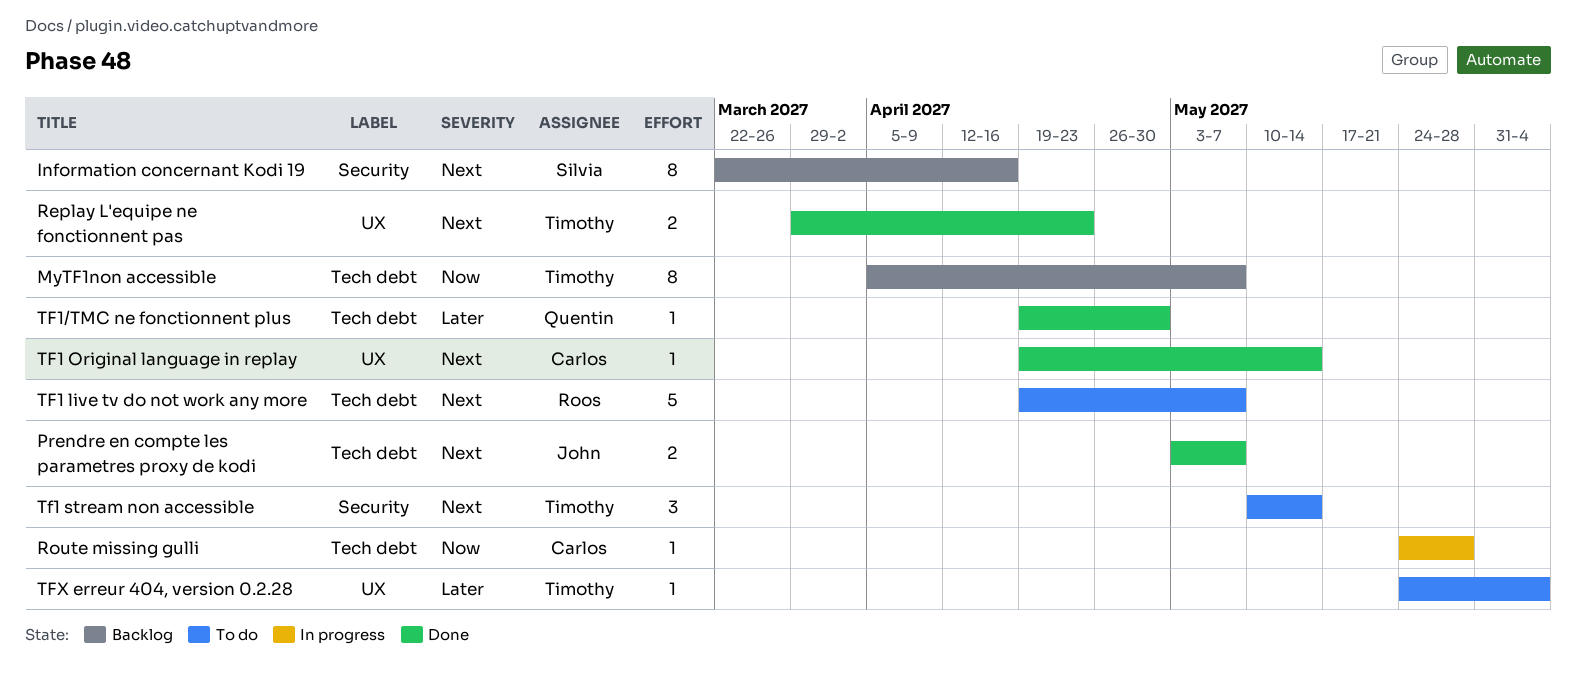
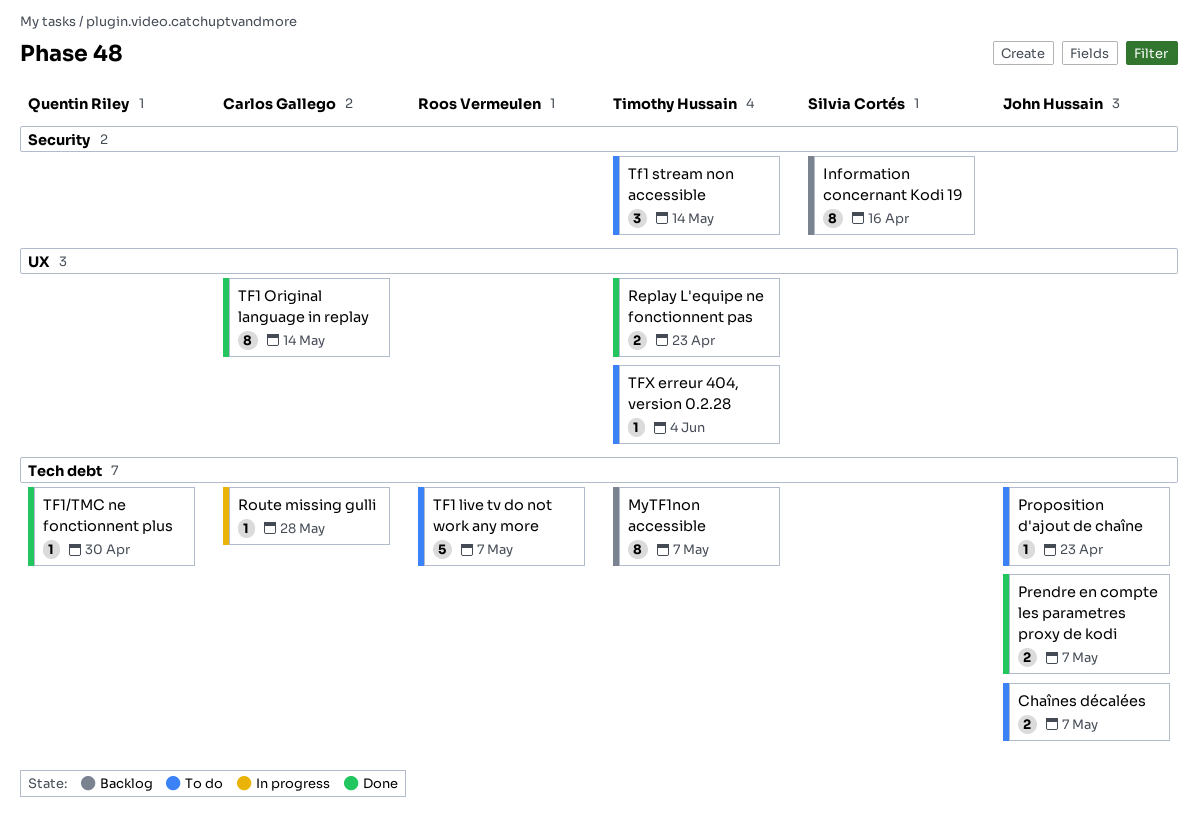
Chaînes décalées: none -> present
Proposition d'ajout de chaîne: none -> present
TF1 Original language in replay, estimate: 1 -> 8

